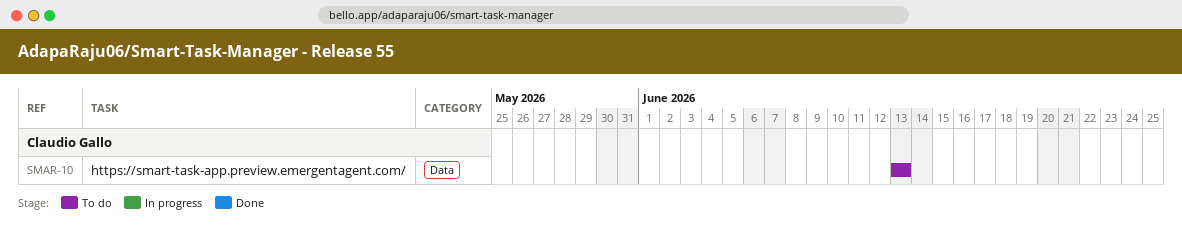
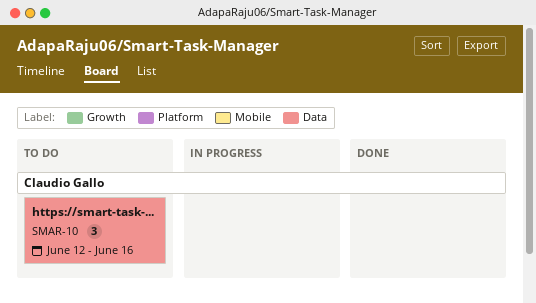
SMAR-10, start: Jun 13 -> Jun 12
SMAR-10, due: Jun 13 -> Jun 16

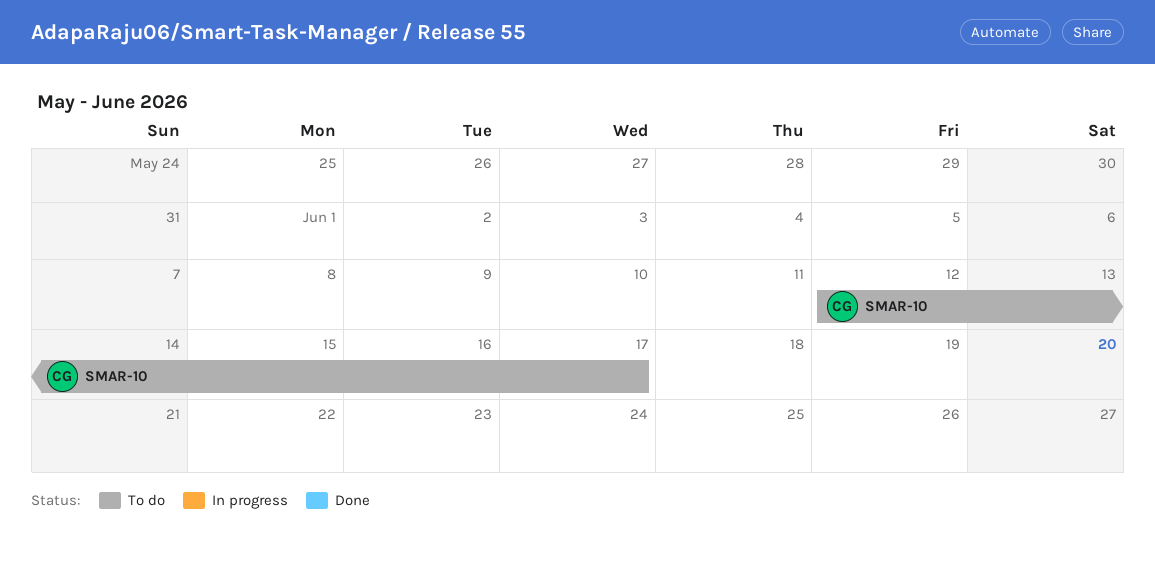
SMAR-10, due: Jun 16 -> Jun 17

